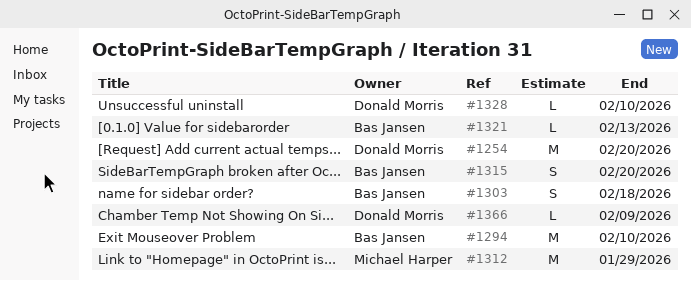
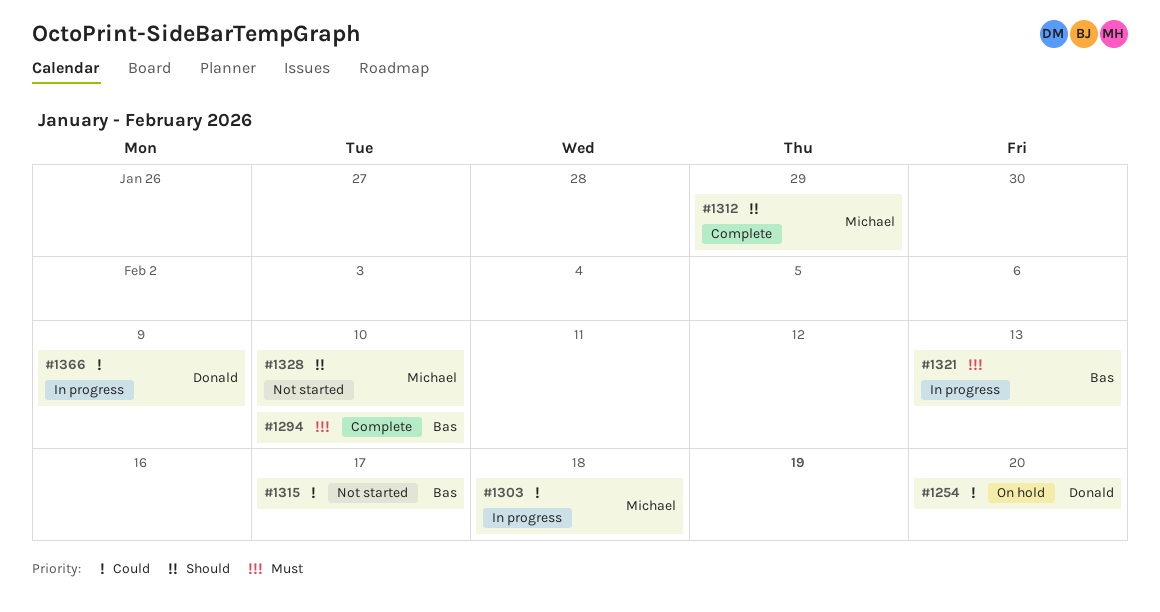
#1303, owner: Bas Jansen -> Michael Harper
#1315, due: Feb 20 -> Feb 17
#1328, owner: Donald Morris -> Michael Harper

